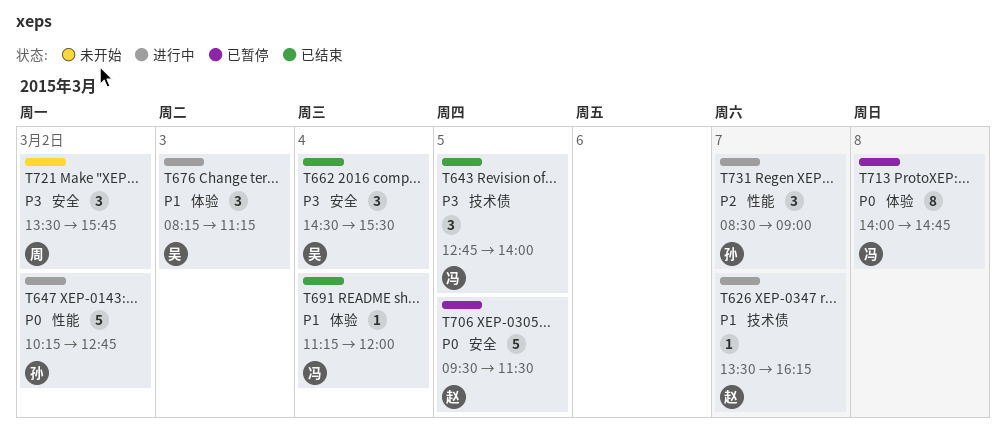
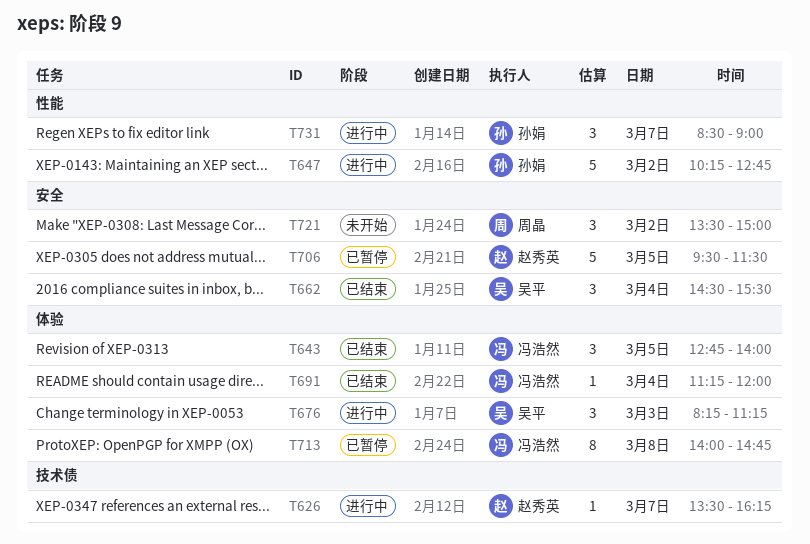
T643, label: 技术债 -> 体验
T721, ends: 15:45 -> 15:00

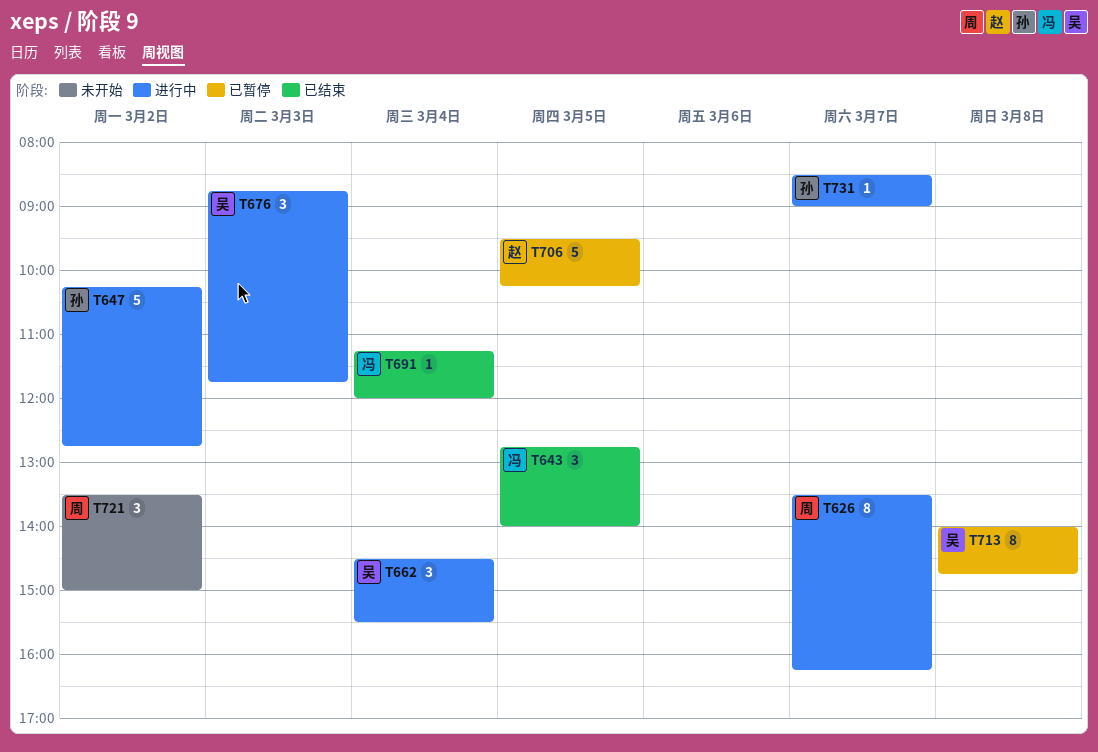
T626, owner: 赵秀英 -> 周晶
T626, estimate: 1 -> 8
T662, status: 已结束 -> 进行中
T676, begins: 08:15 -> 08:45
T676, ends: 11:15 -> 11:45
T706, ends: 11:30 -> 10:15
T713, owner: 冯浩然 -> 吴平
T731, estimate: 3 -> 1

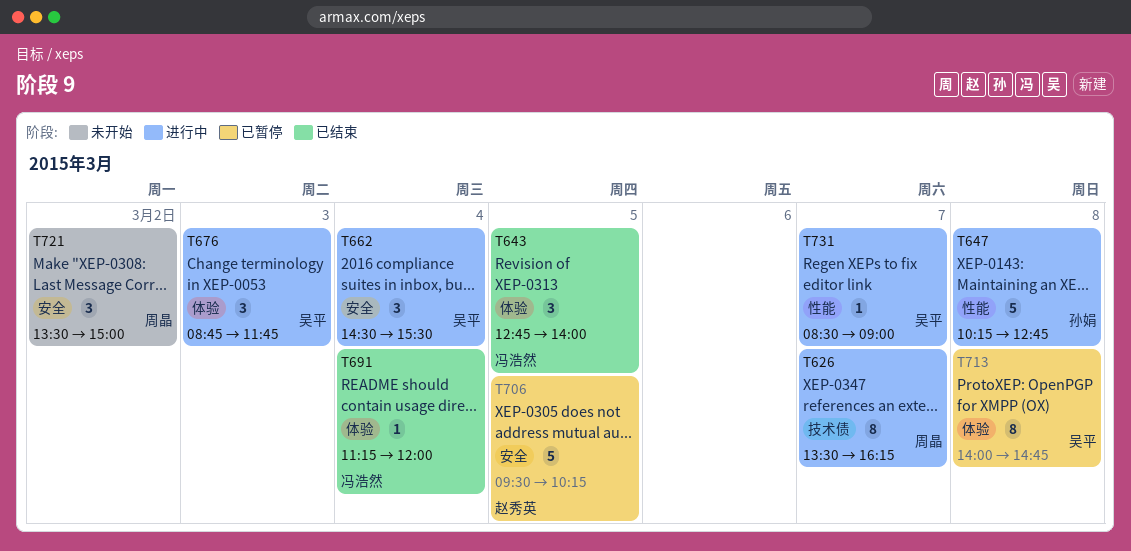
T647, day: Mar 2 -> Mar 8
T731, owner: 孙娟 -> 吴平

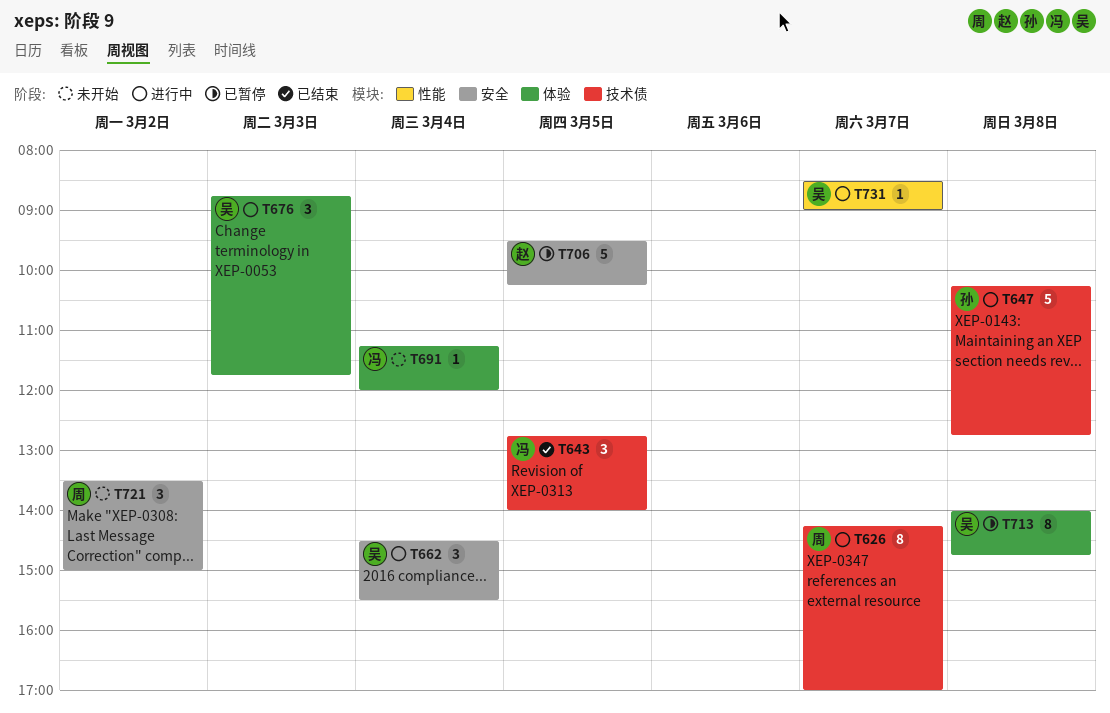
T626, begins: 13:30 -> 14:15
T626, ends: 16:15 -> 17:00
T643, label: 体验 -> 技术债
T647, label: 性能 -> 技术债
T691, status: 已结束 -> 未开始

